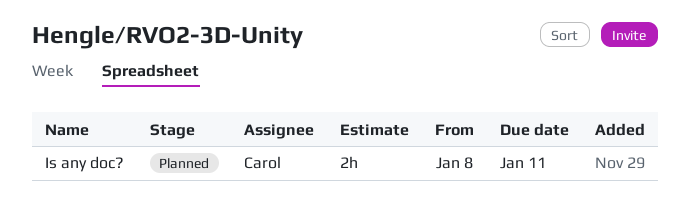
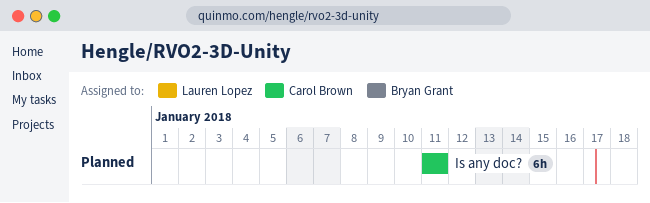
Is any doc?, estimate: 2h -> 6h
Is any doc?, start: Jan 8 -> Jan 11

